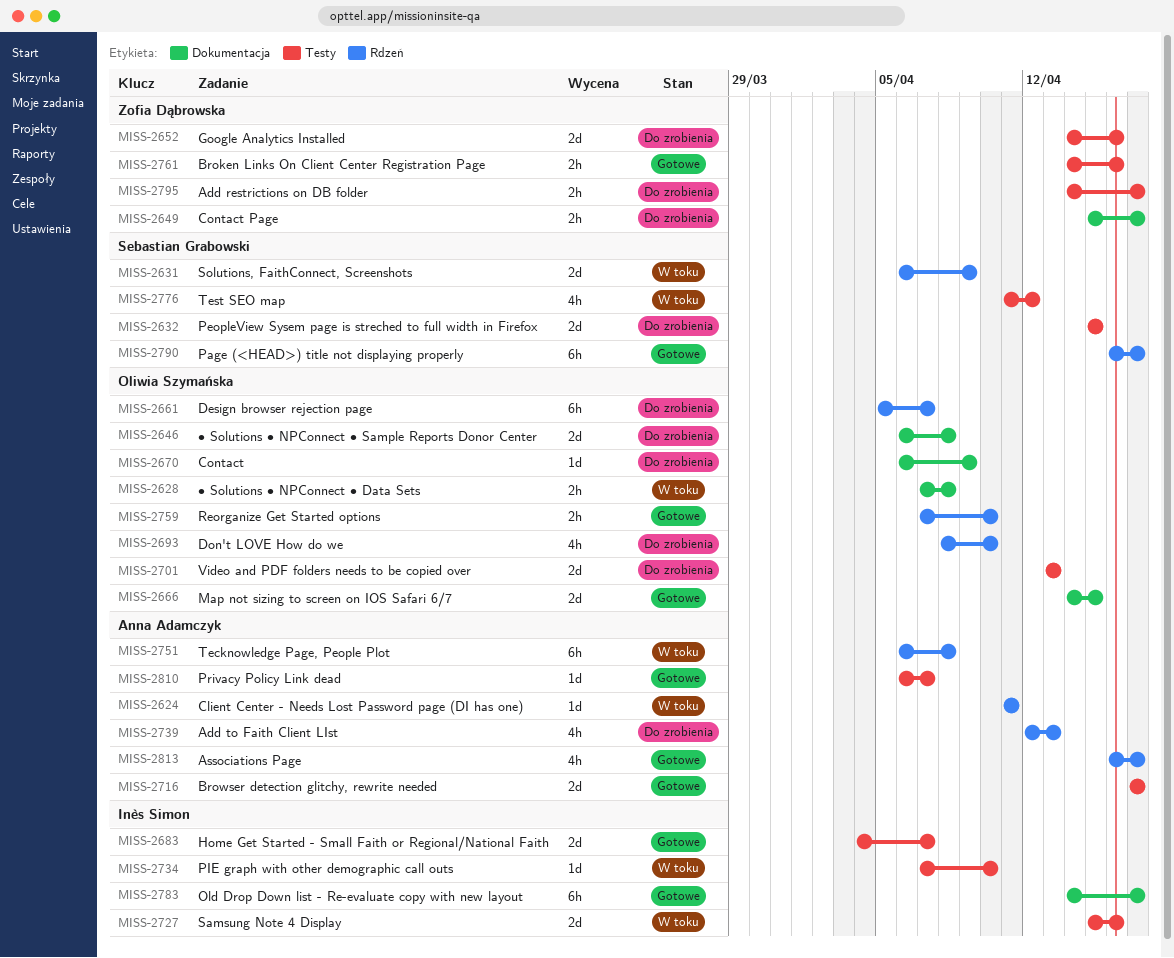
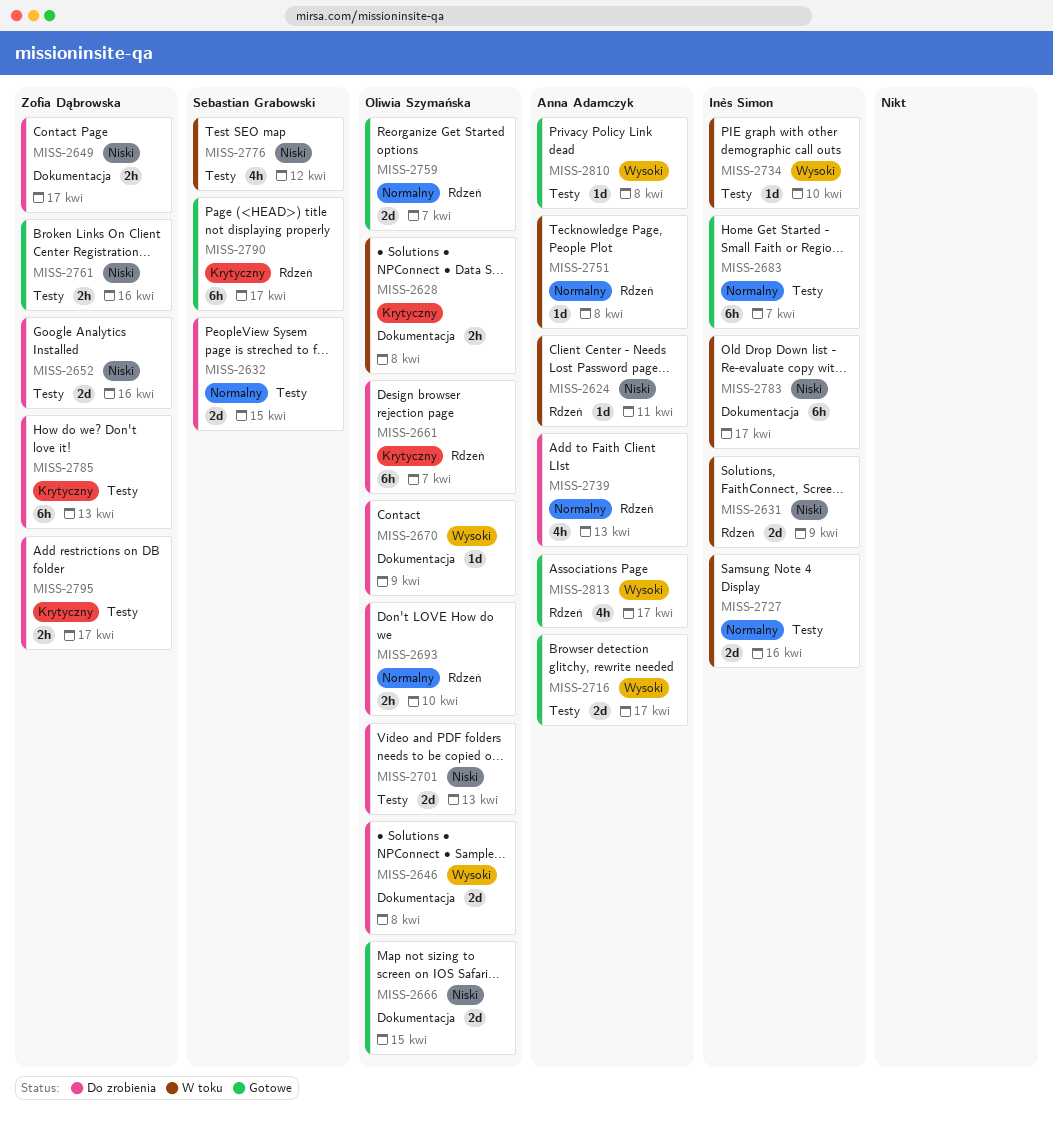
MISS-2631, owner: Sebastian Grabowski -> Inès Simon
MISS-2683, estimate: 2d -> 6h
MISS-2693, estimate: 4h -> 2h
MISS-2751, estimate: 6h -> 1d
MISS-2759, estimate: 2h -> 2d
MISS-2759, due: Apr 10 -> Apr 7
MISS-2783, status: Gotowe -> W toku
MISS-2785: none -> present
MISS-2810, due: Apr 7 -> Apr 8

